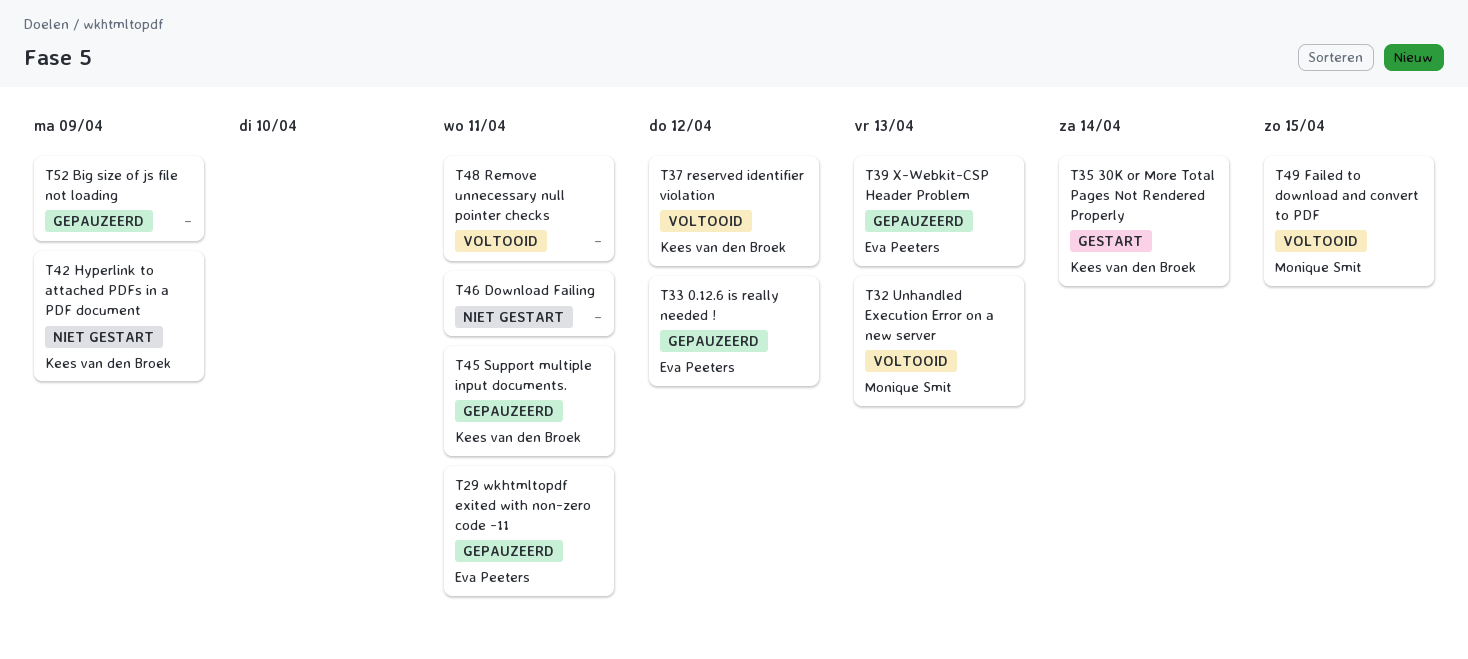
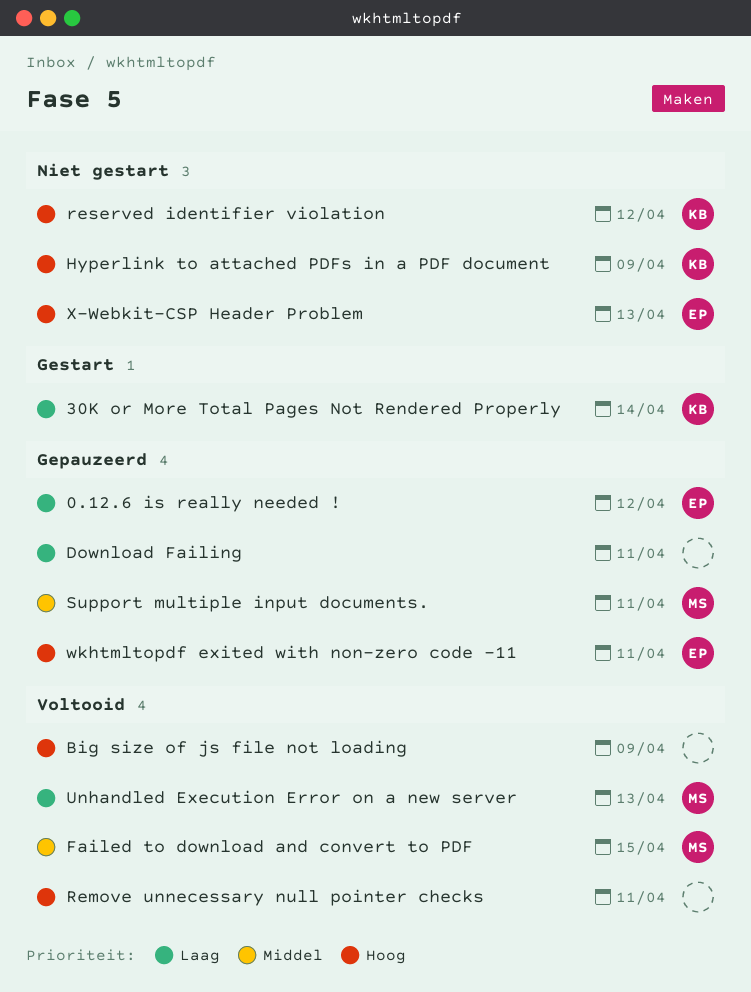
Big size of js file not loading, status: Gepauzeerd -> Voltooid
Download Failing, status: Niet gestart -> Gepauzeerd
reserved identifier violation, status: Voltooid -> Niet gestart
Support multiple input documents., owner: Kees van den Broek -> Monique Smit
X-Webkit-CSP Header Problem, status: Gepauzeerd -> Niet gestart

